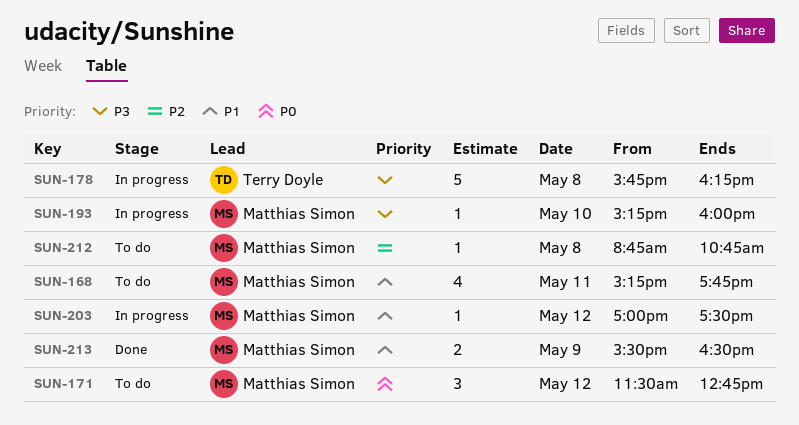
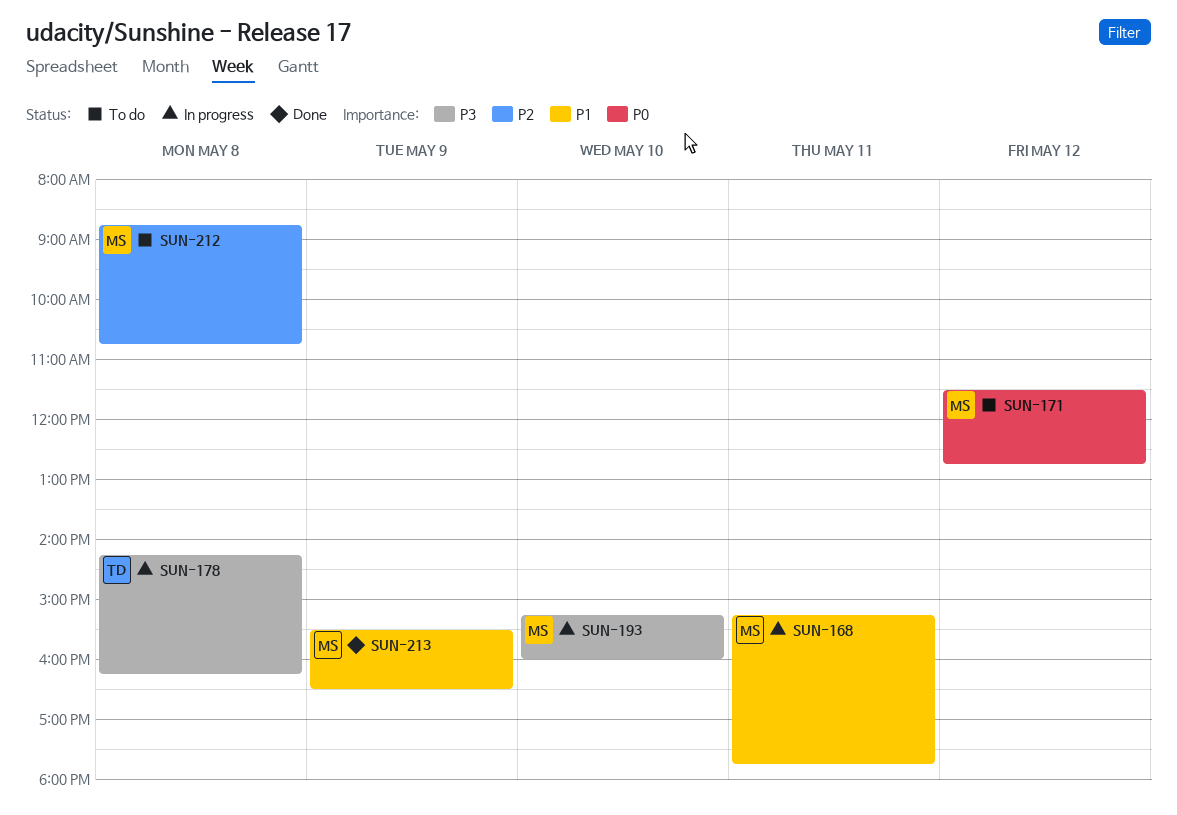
SUN-168, status: To do -> In progress
SUN-178, begins: 15:45 -> 14:15
SUN-203: present -> none

